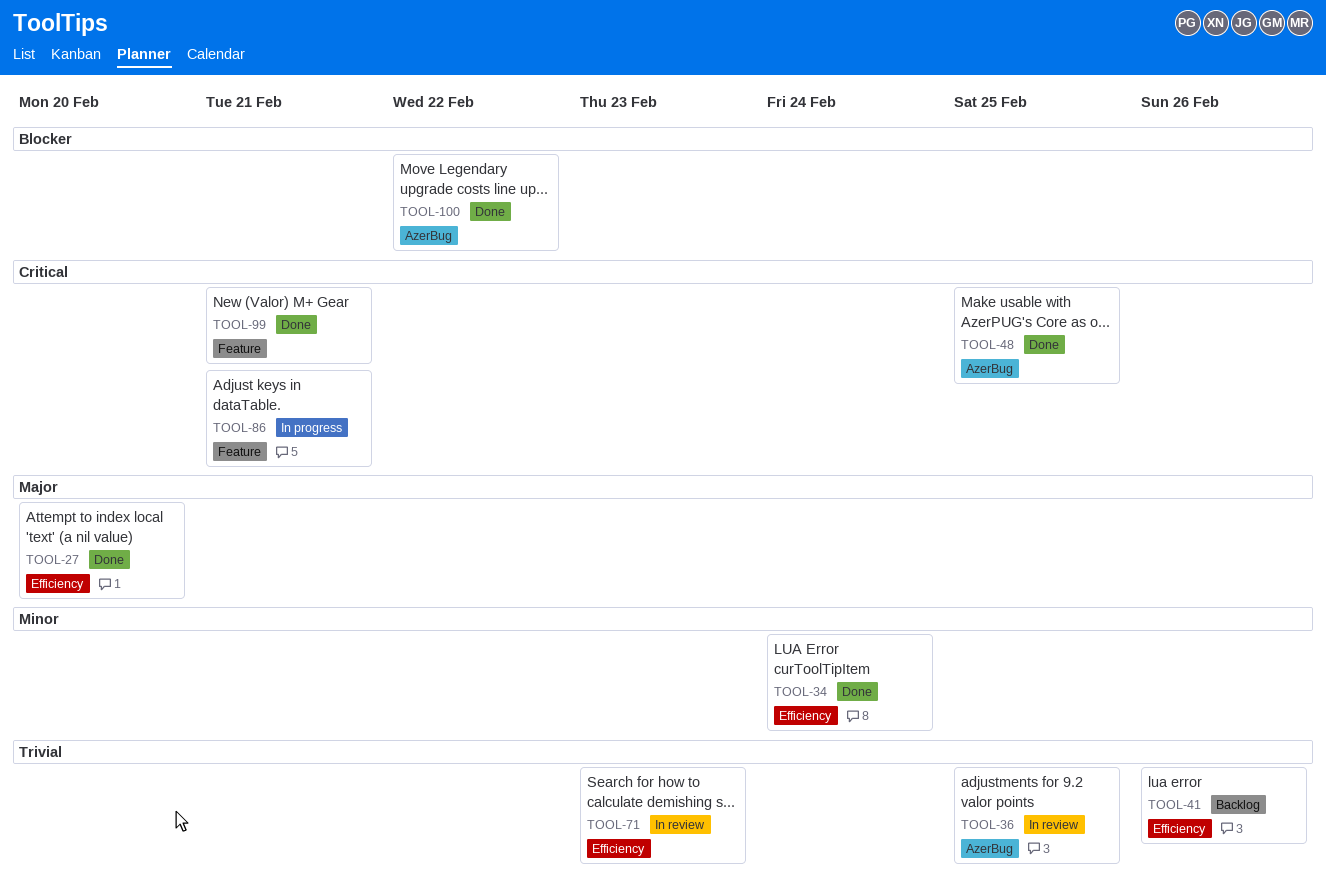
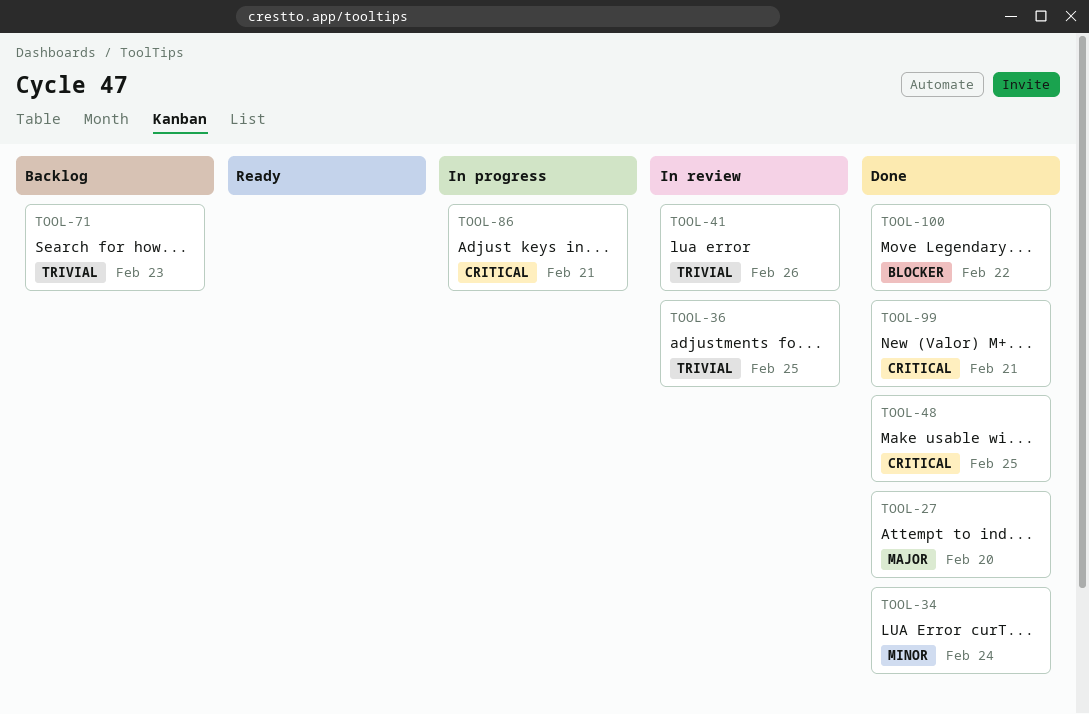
TOOL-41, status: Backlog -> In review
TOOL-71, status: In review -> Backlog

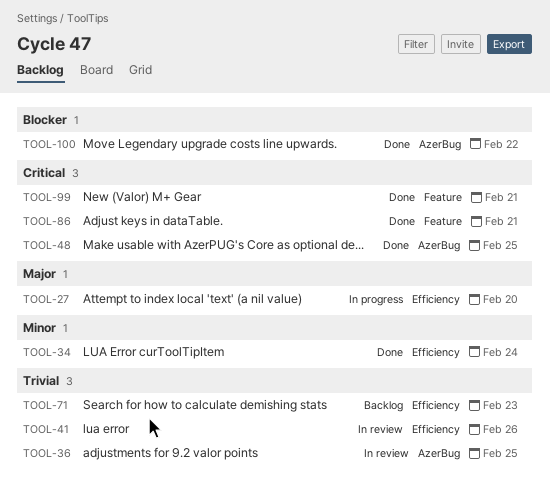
TOOL-27, status: Done -> In progress
TOOL-86, status: In progress -> Done

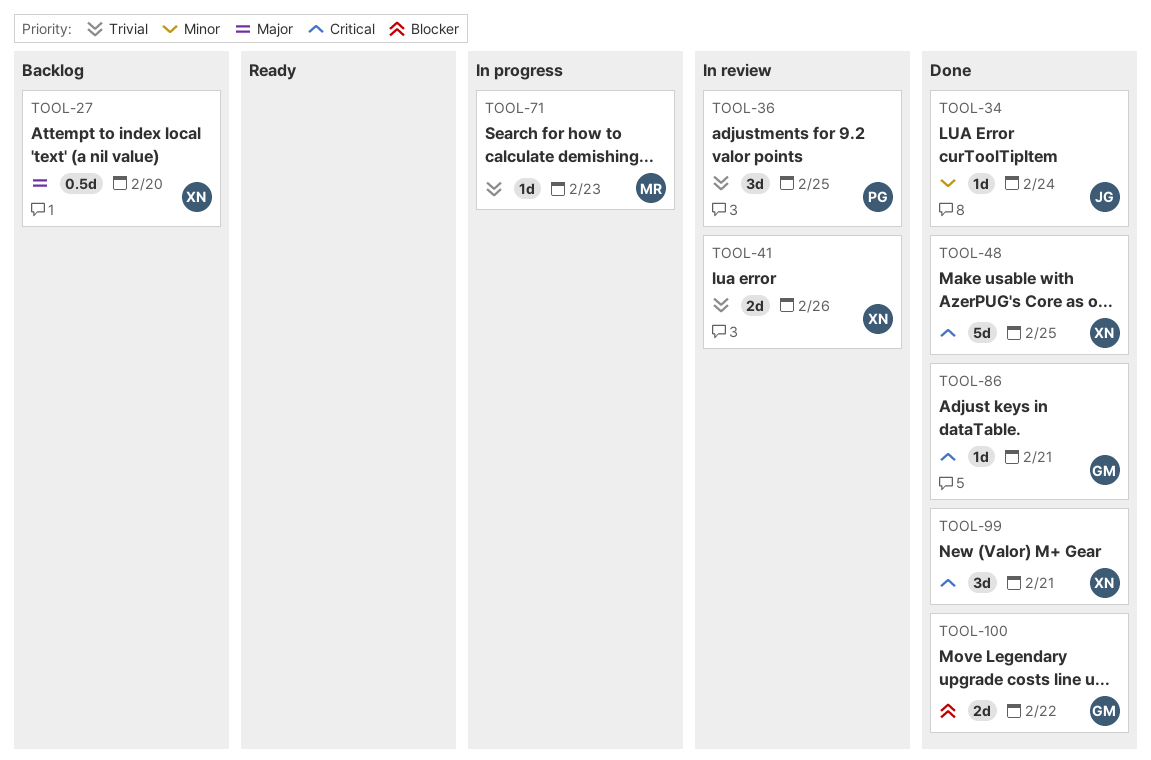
TOOL-27, status: In progress -> Backlog
TOOL-71, status: Backlog -> In progress

